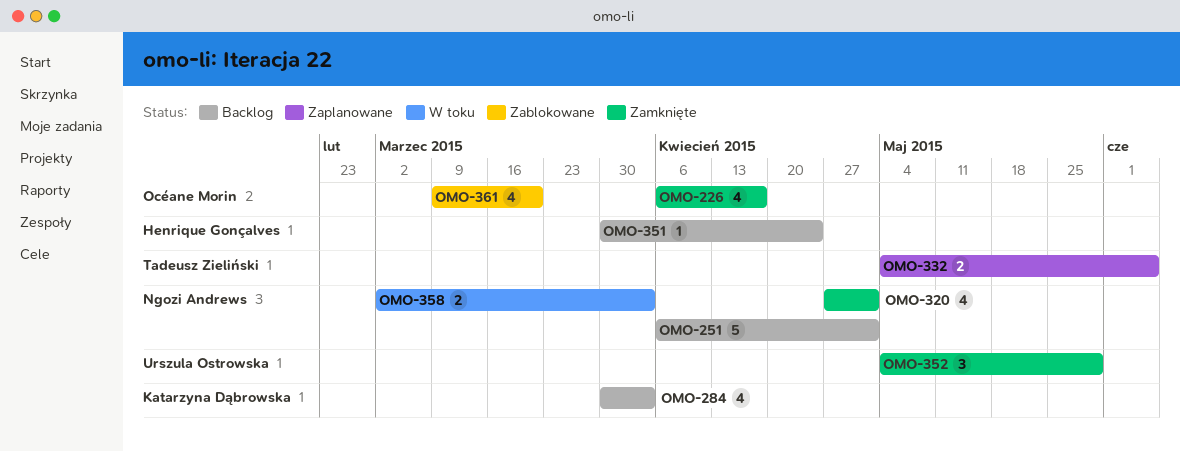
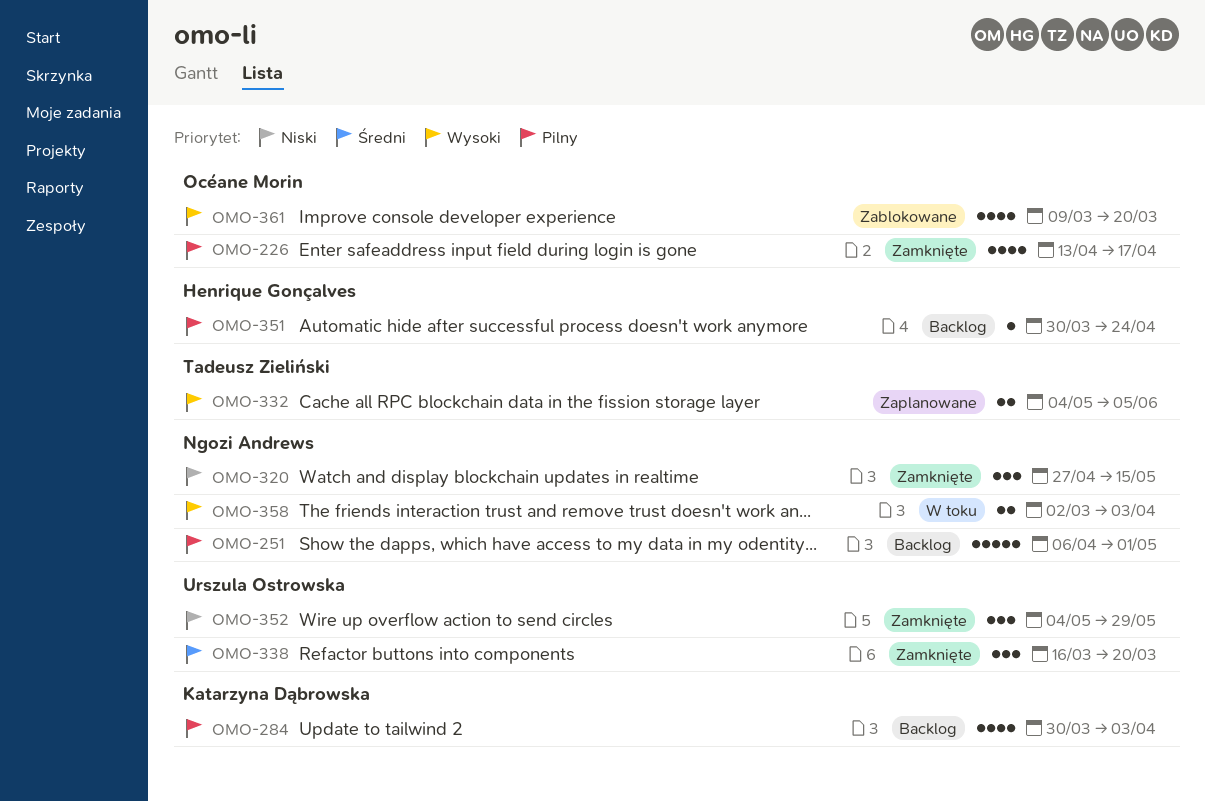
OMO-226, start: Apr 6 -> Apr 13
OMO-320, estimate: 4 -> 3
OMO-320, due: May 1 -> May 15
OMO-338: none -> present

